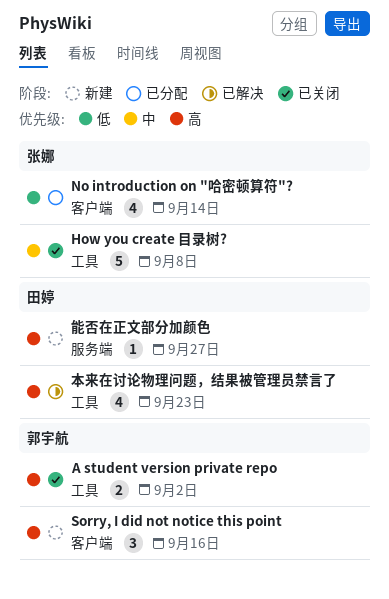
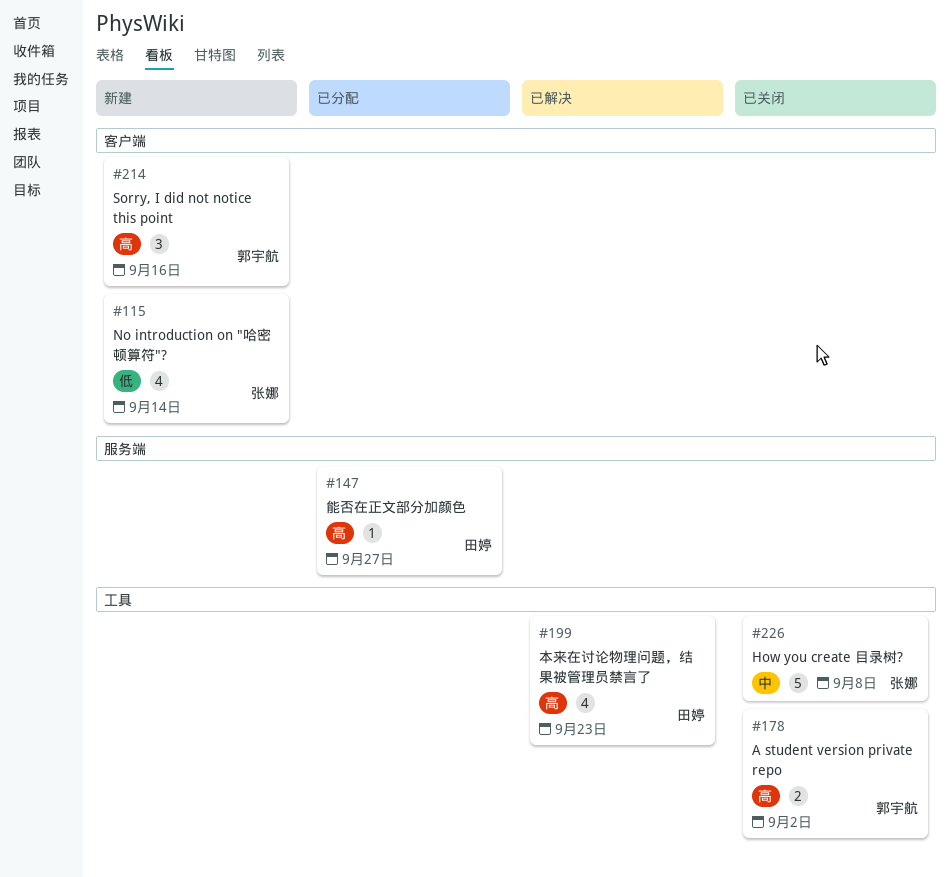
No introduction on "哈密顿算符"?, status: 已分配 -> 新建
能否在正文部分加颜色, status: 新建 -> 已分配

